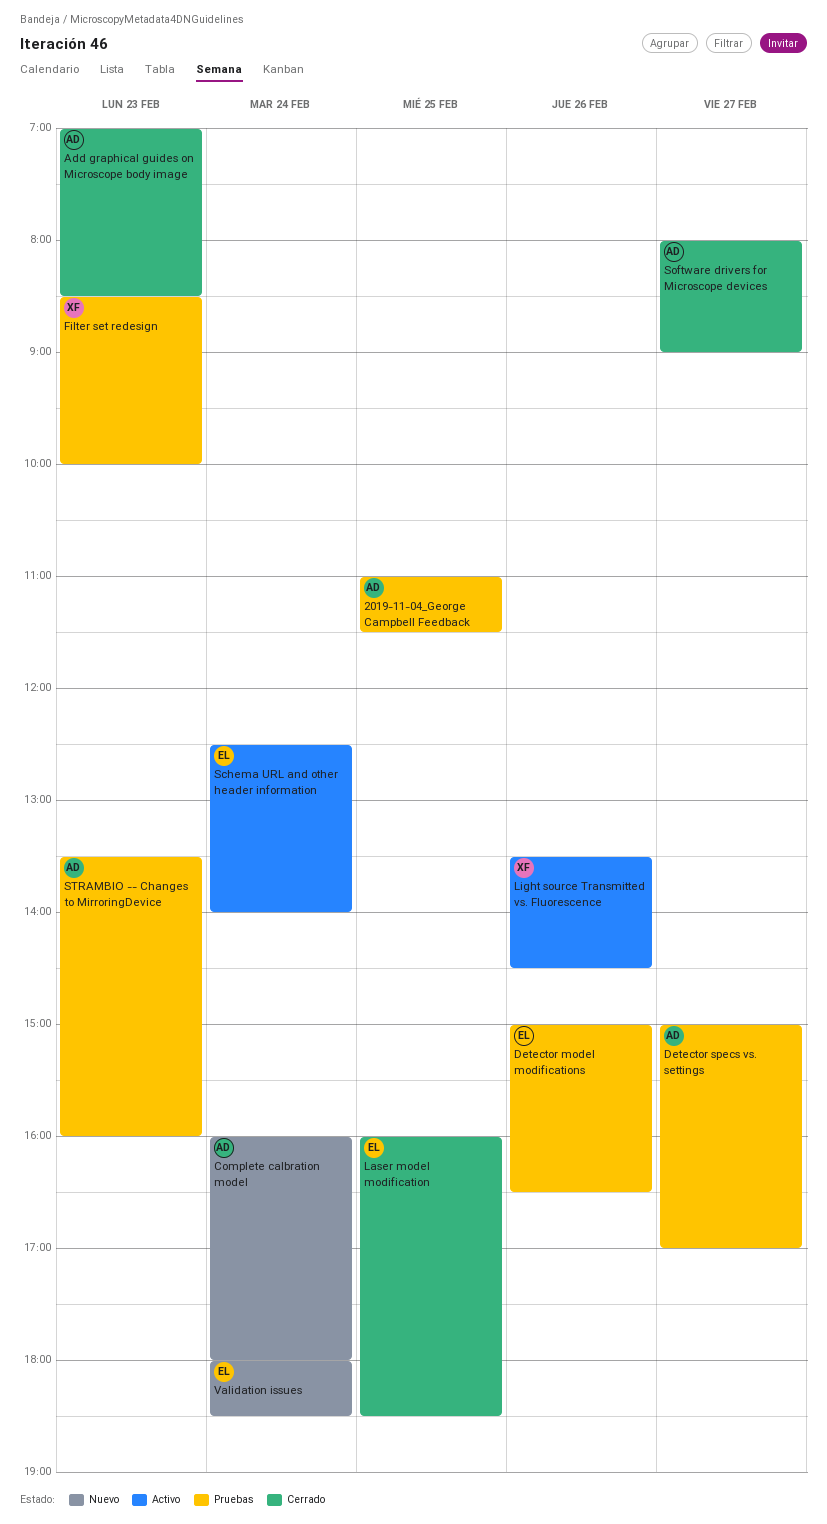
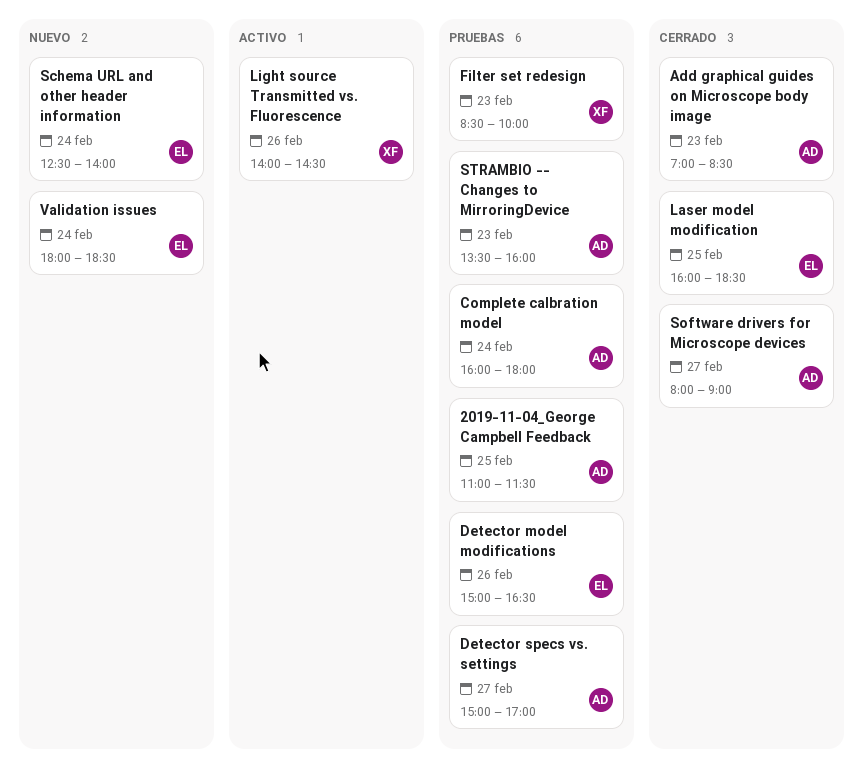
Complete calbration model, status: Nuevo -> Pruebas
Light source Transmitted vs. Fluorescence, begins: 13:30 -> 14:00
Schema URL and other header information, status: Activo -> Nuevo

